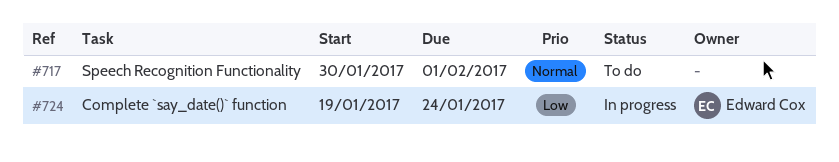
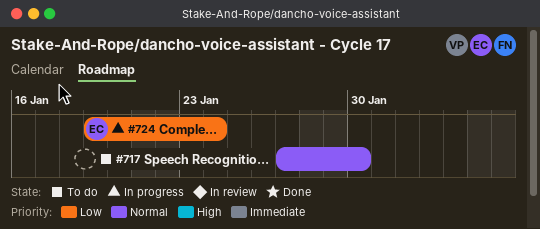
#717, start: Jan 30 -> Jan 27
#717, due: Feb 1 -> Jan 30

